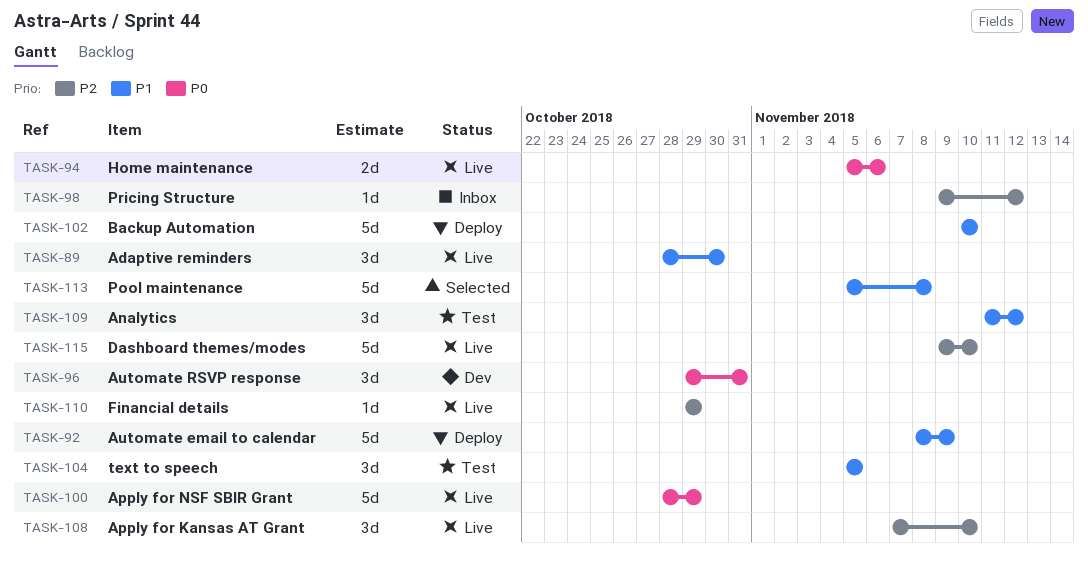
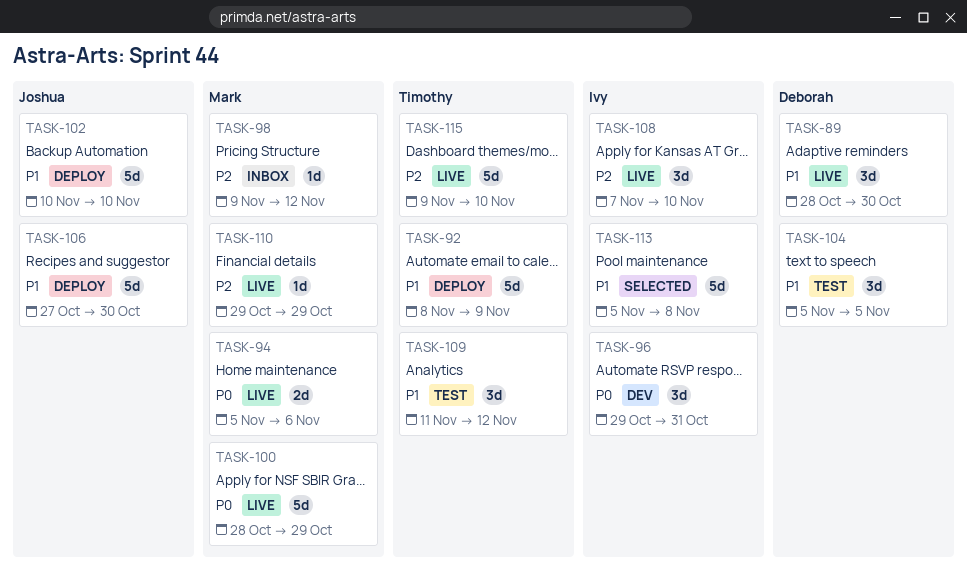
TASK-106: none -> present

